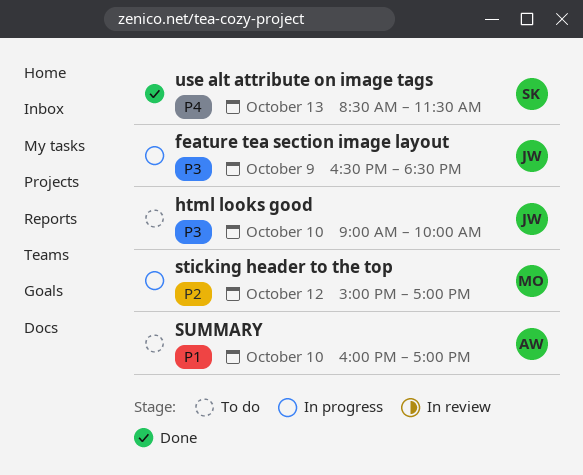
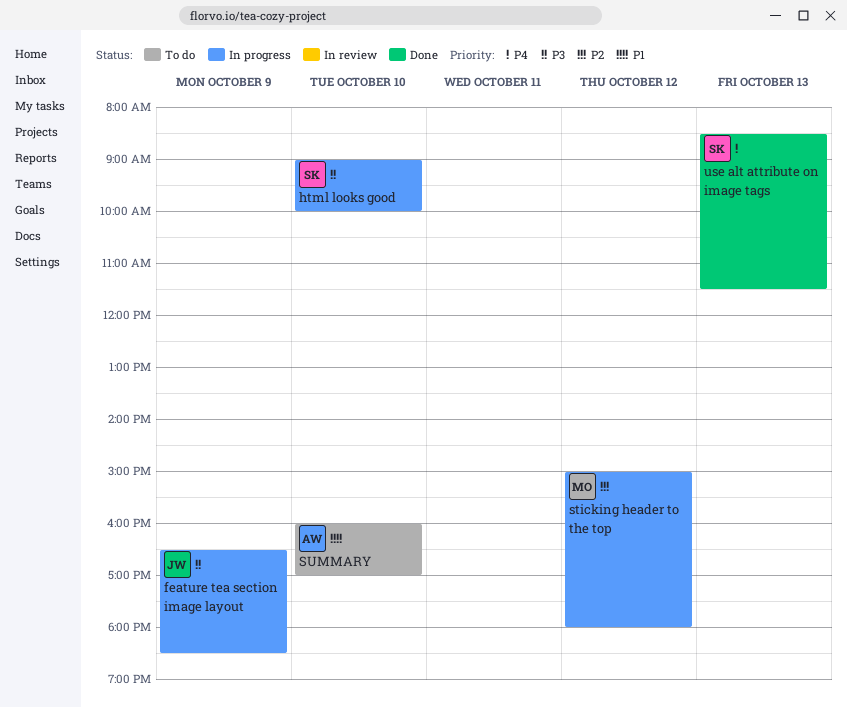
html looks good, status: To do -> In progress
html looks good, owner: JW -> SK
sticking header to the top, ends: 17:00 -> 18:00

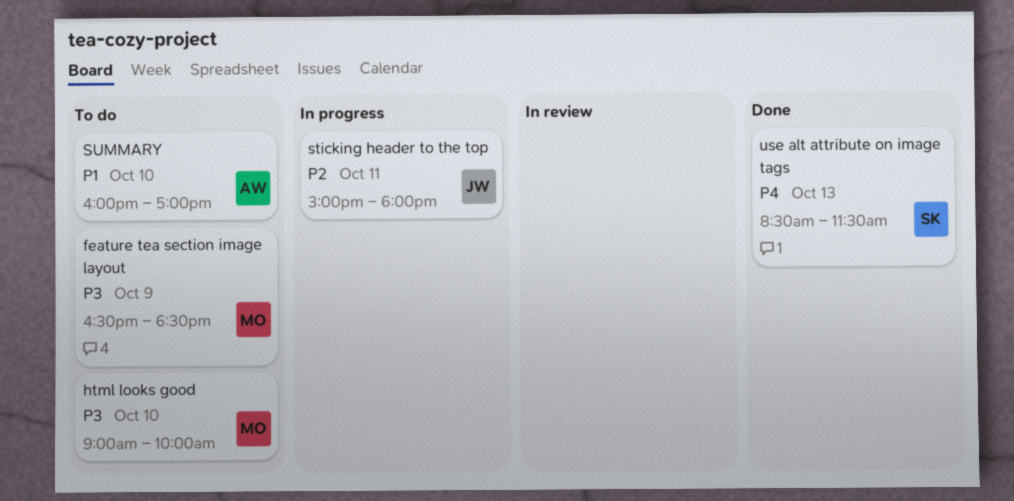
feature tea section image layout, status: In progress -> To do
feature tea section image layout, owner: JW -> MO
html looks good, status: In progress -> To do
html looks good, owner: SK -> MO
sticking header to the top, owner: MO -> JW
sticking header to the top, day: Oct 12 -> Oct 11

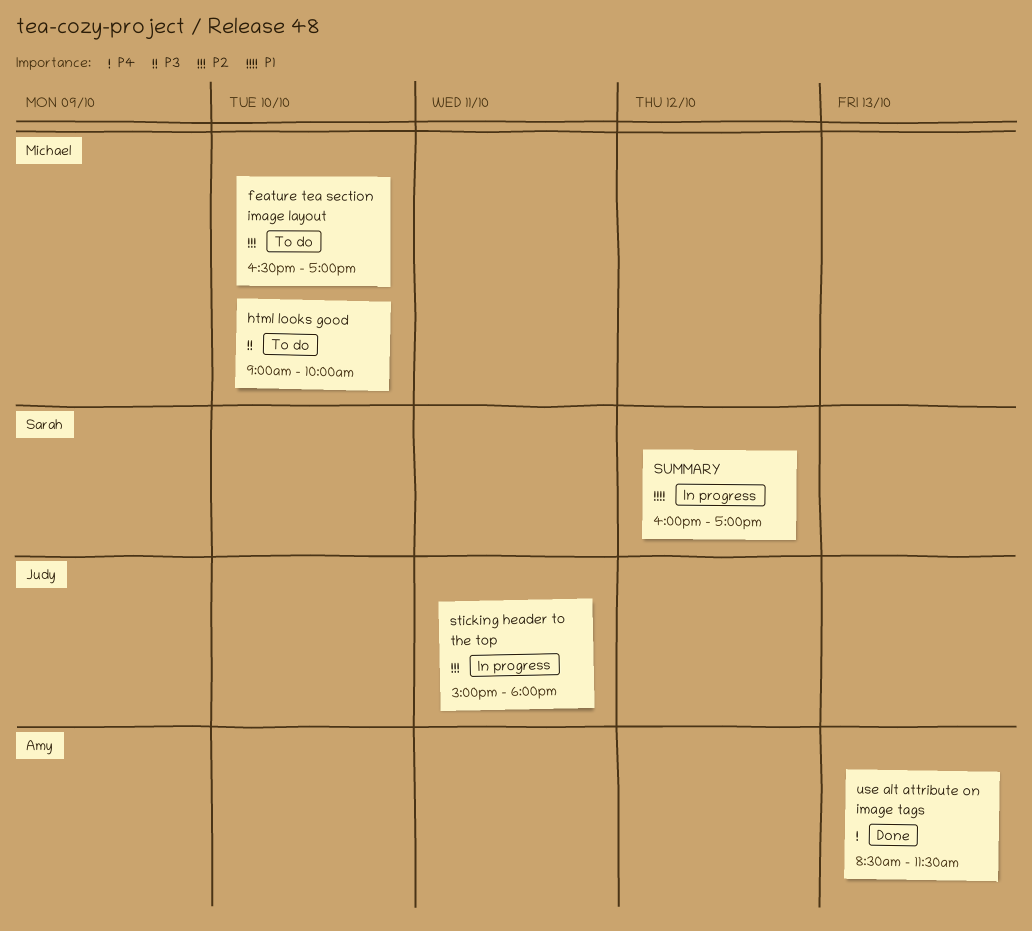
feature tea section image layout, priority: P3 -> P2
feature tea section image layout, day: Oct 9 -> Oct 10
feature tea section image layout, ends: 18:30 -> 17:00
SUMMARY, status: To do -> In progress
SUMMARY, owner: Amy -> Sarah
SUMMARY, day: Oct 10 -> Oct 12
use alt attribute on image tags, owner: Sarah -> Amy

